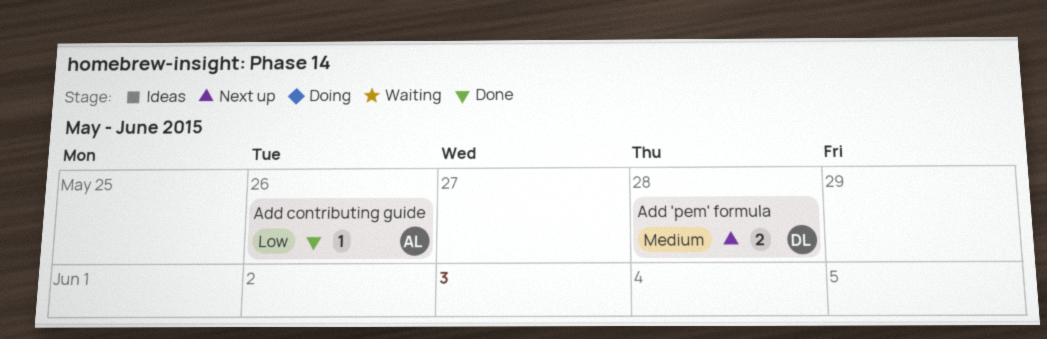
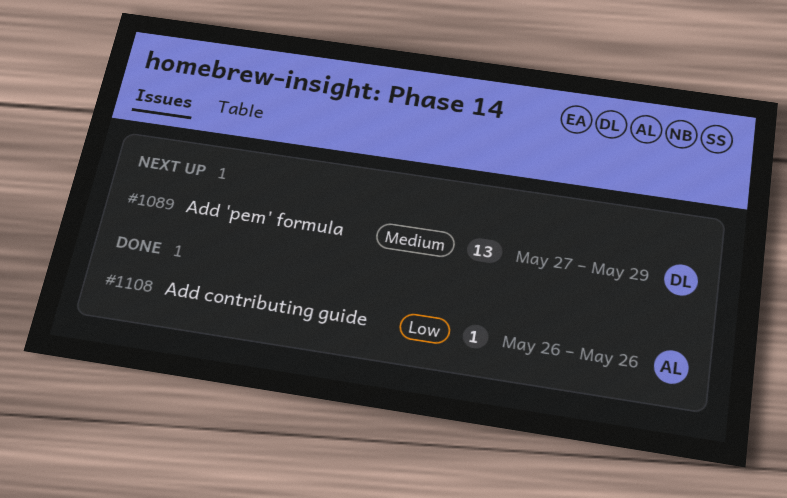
Add 'pem' formula, estimate: 2 -> 13
Add 'pem' formula, due: May 28 -> May 29

